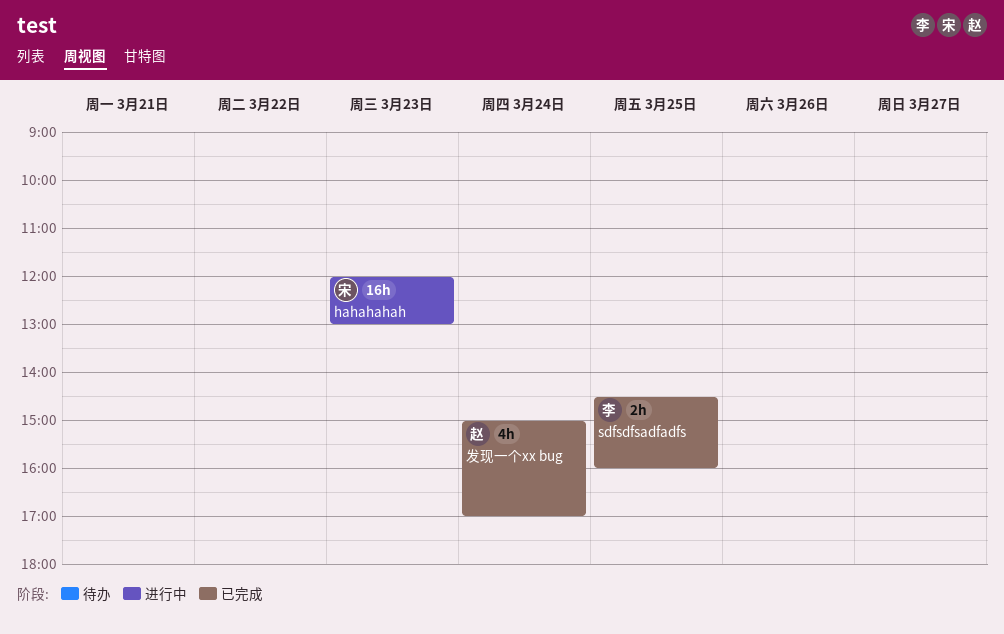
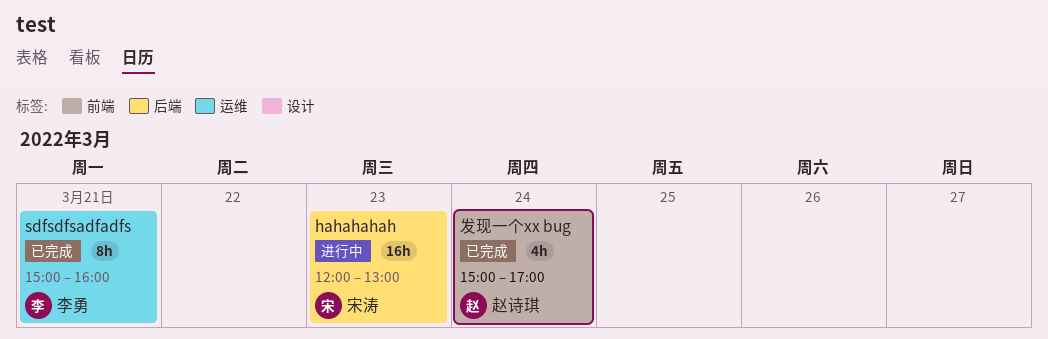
sdfsdfsadfadfs, estimate: 2h -> 8h
sdfsdfsadfadfs, day: Mar 25 -> Mar 21
sdfsdfsadfadfs, begins: 14:30 -> 15:00

